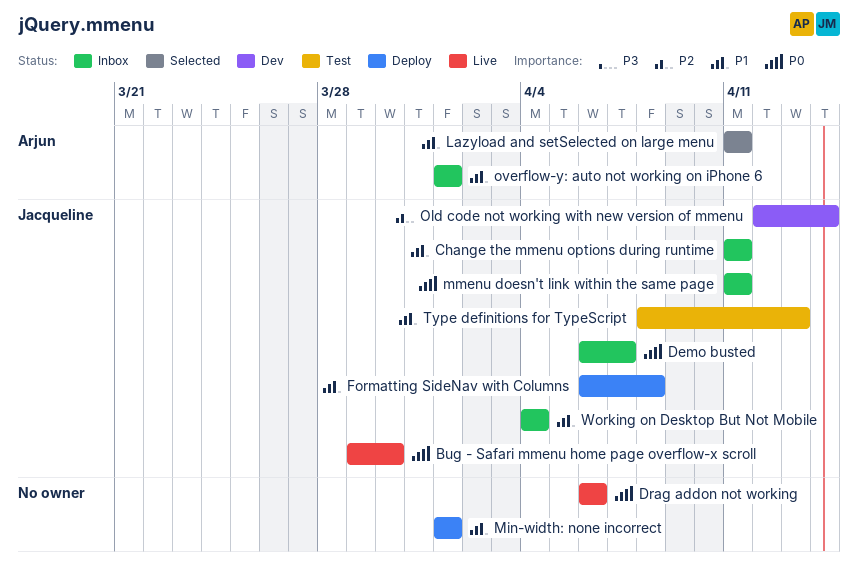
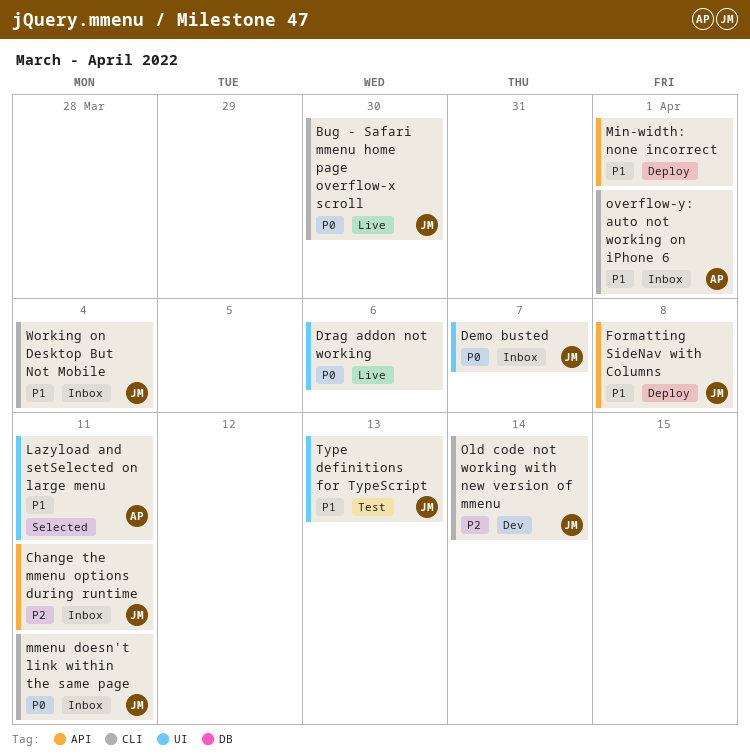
Change the mmenu options during runtime, priority: P1 -> P2

